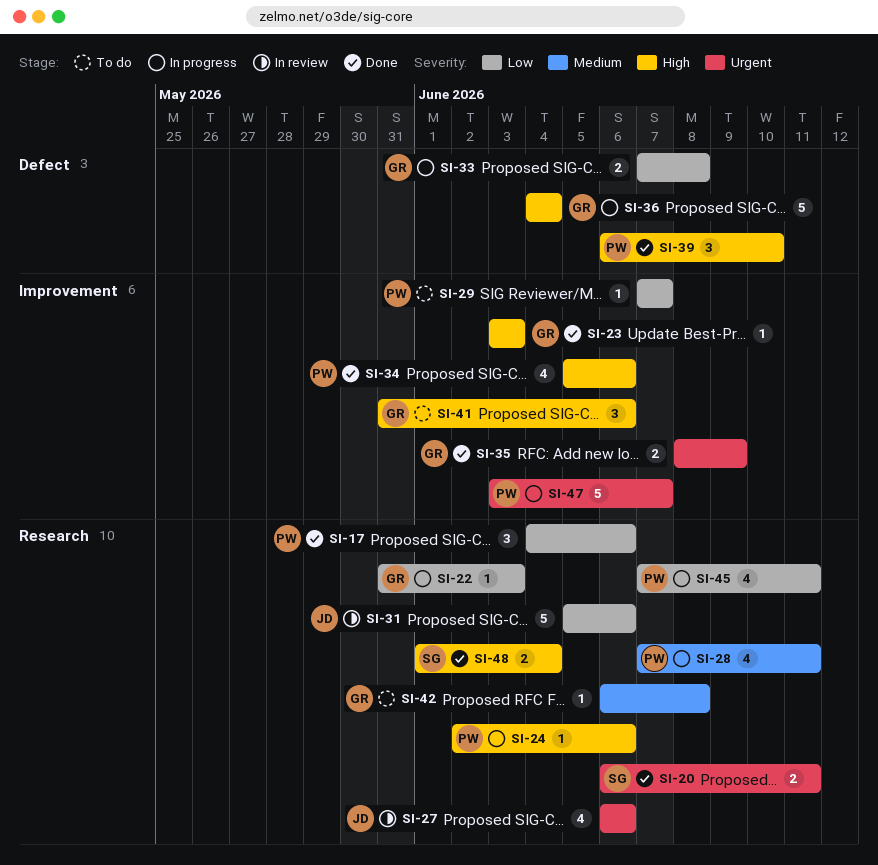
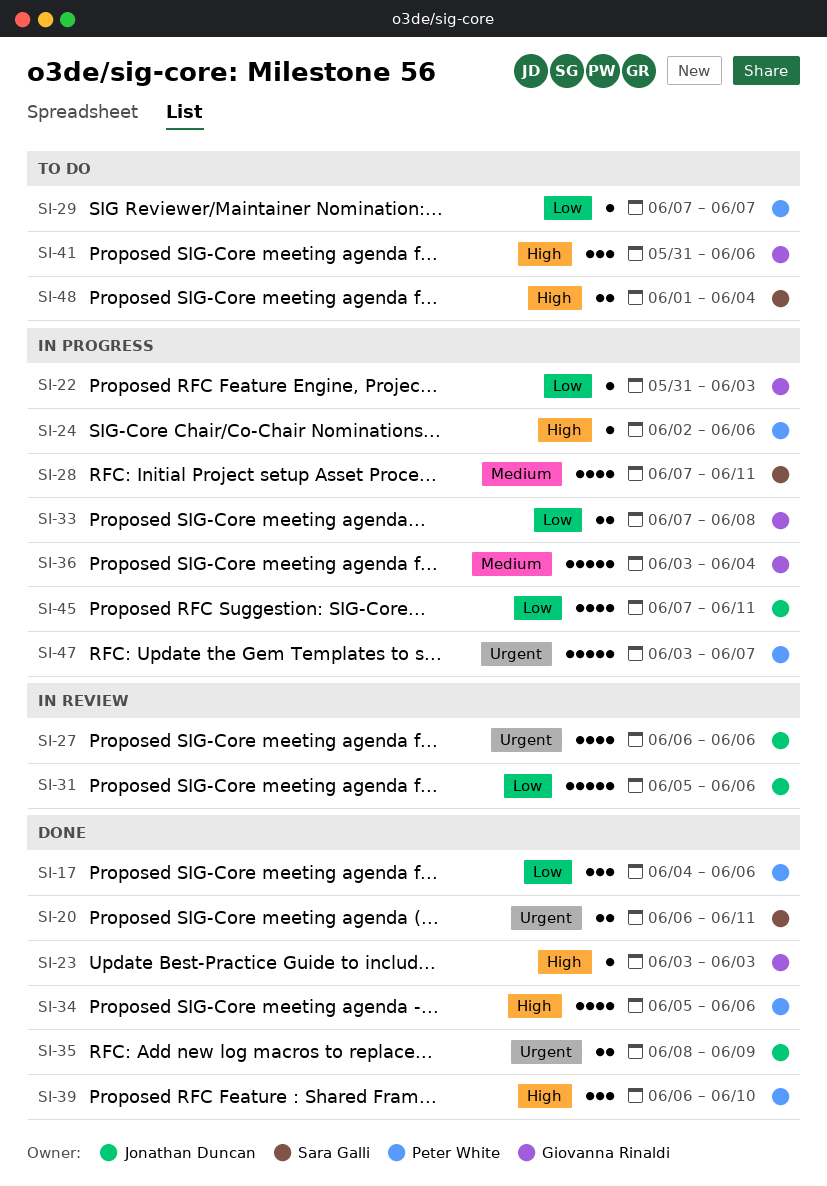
SI-28, owner: Peter White -> Sara Galli
SI-35, owner: Giovanna Rinaldi -> Jonathan Duncan
SI-36, priority: High -> Medium
SI-36, start: Jun 4 -> Jun 3
SI-42: present -> none
SI-45, owner: Peter White -> Jonathan Duncan
SI-48, status: Done -> To do

